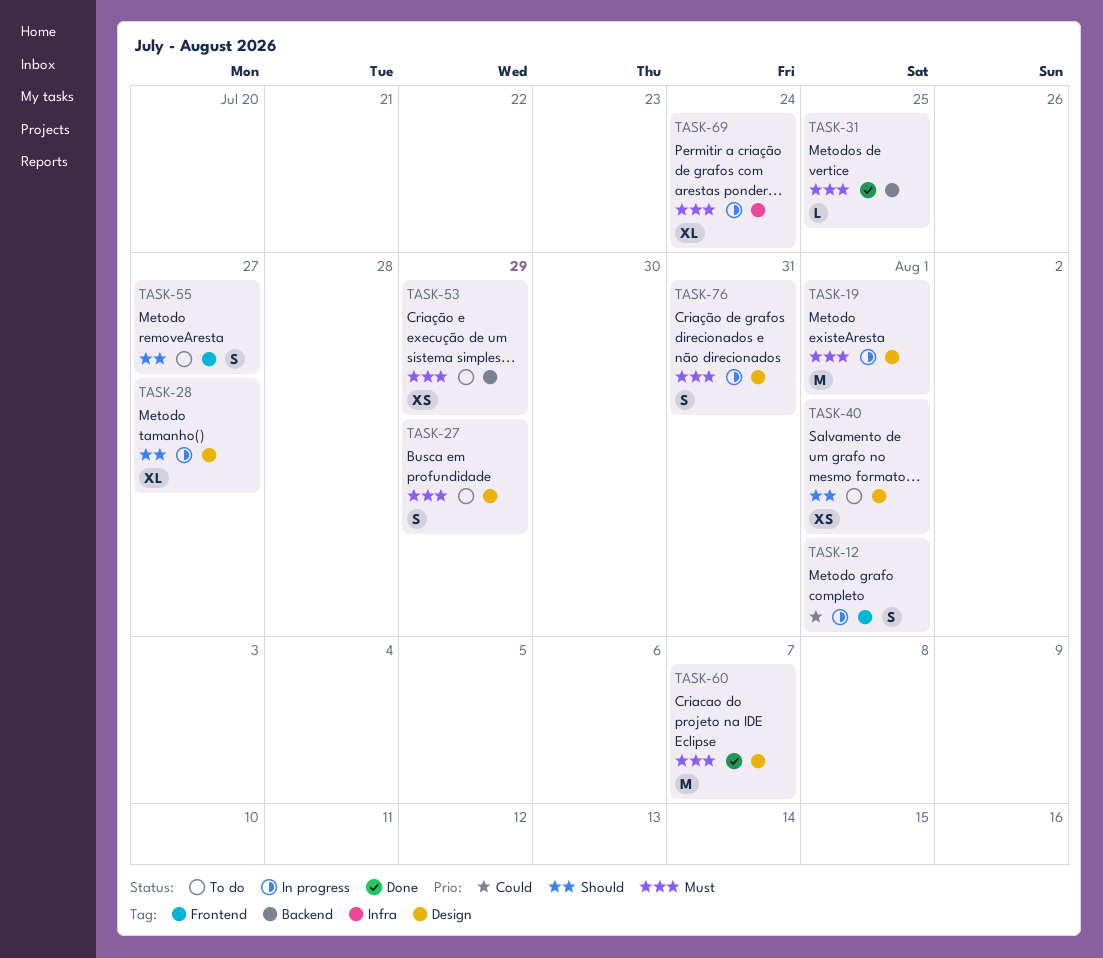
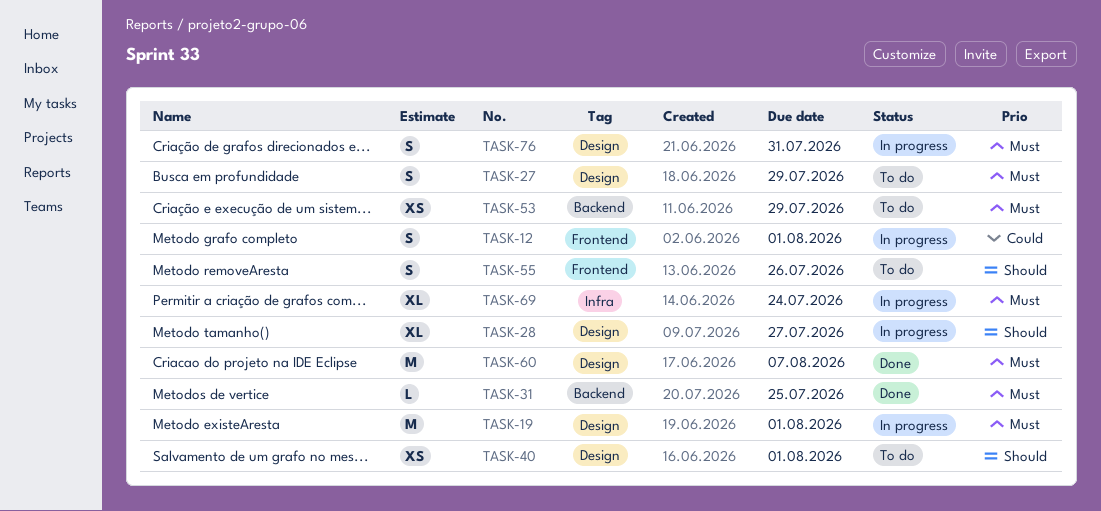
TASK-55, due: Jul 27 -> Jul 26

